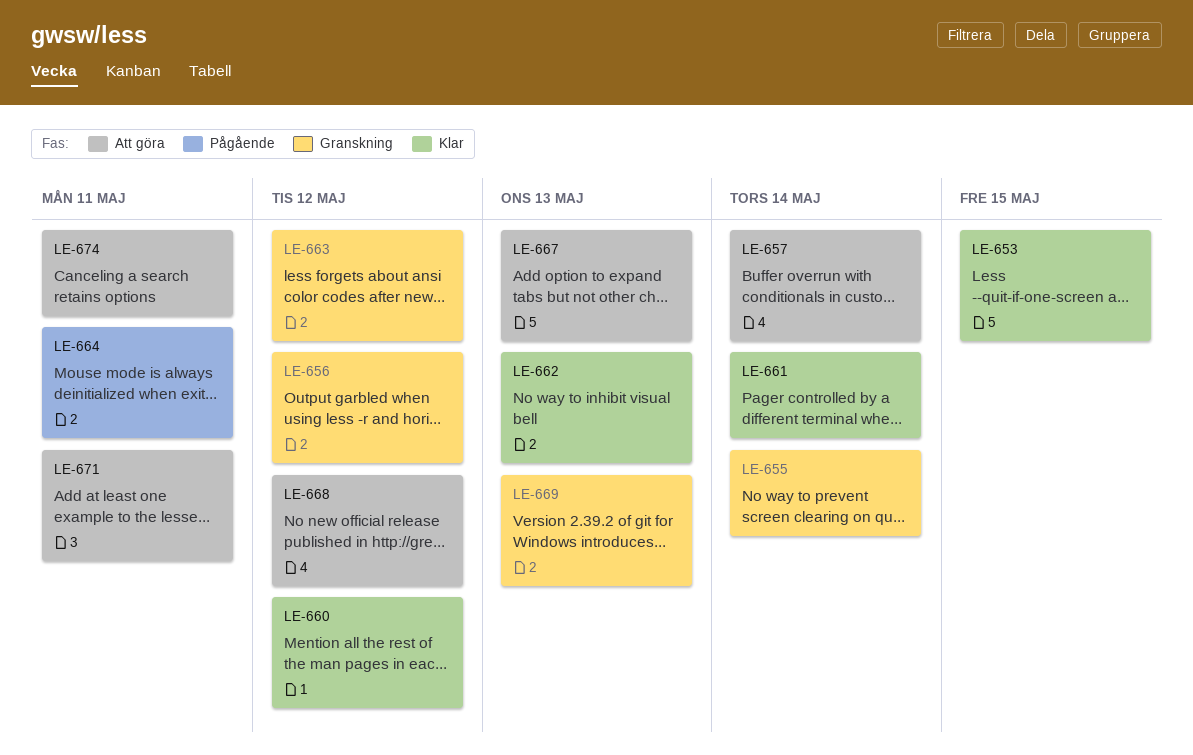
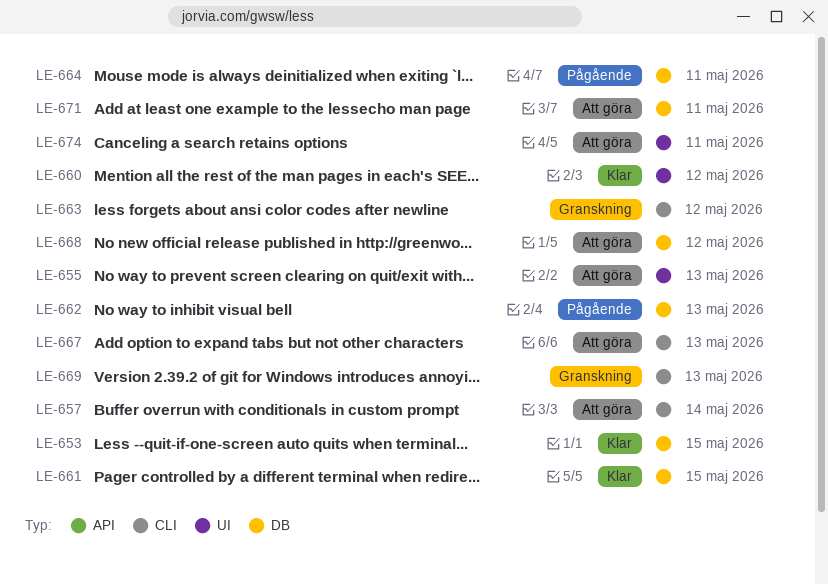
LE-655, status: Granskning -> Att göra
LE-655, due: May 14 -> May 13
LE-656: present -> none
LE-661, due: May 14 -> May 15
LE-662, status: Klar -> Pågående

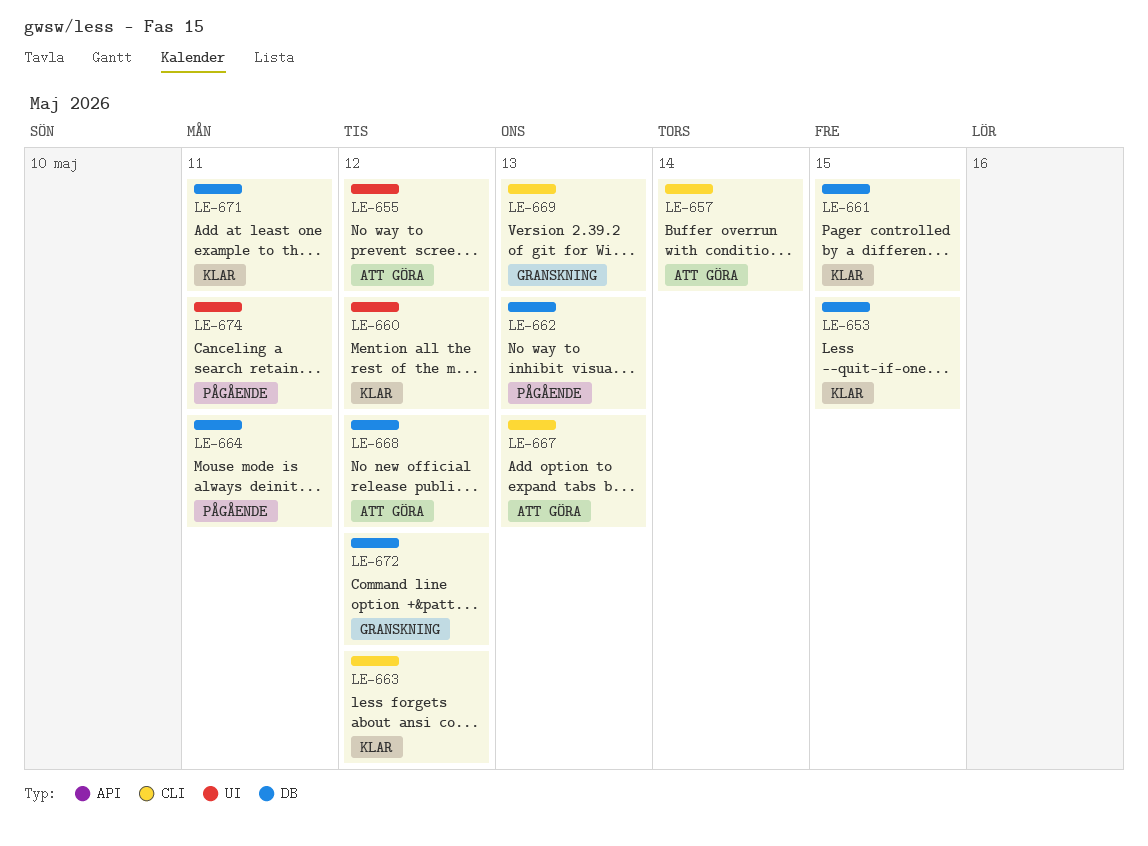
LE-655, due: May 13 -> May 12
LE-663, status: Granskning -> Klar
LE-671, status: Att göra -> Klar
LE-672: none -> present
LE-674, status: Att göra -> Pågående

